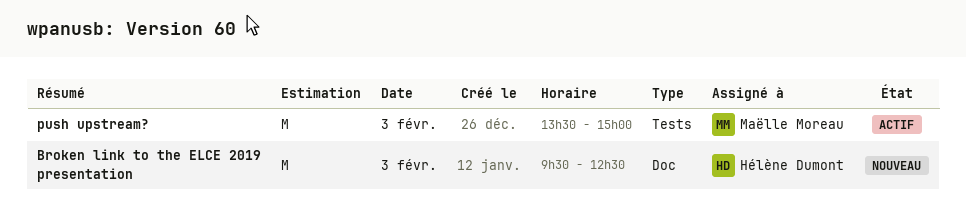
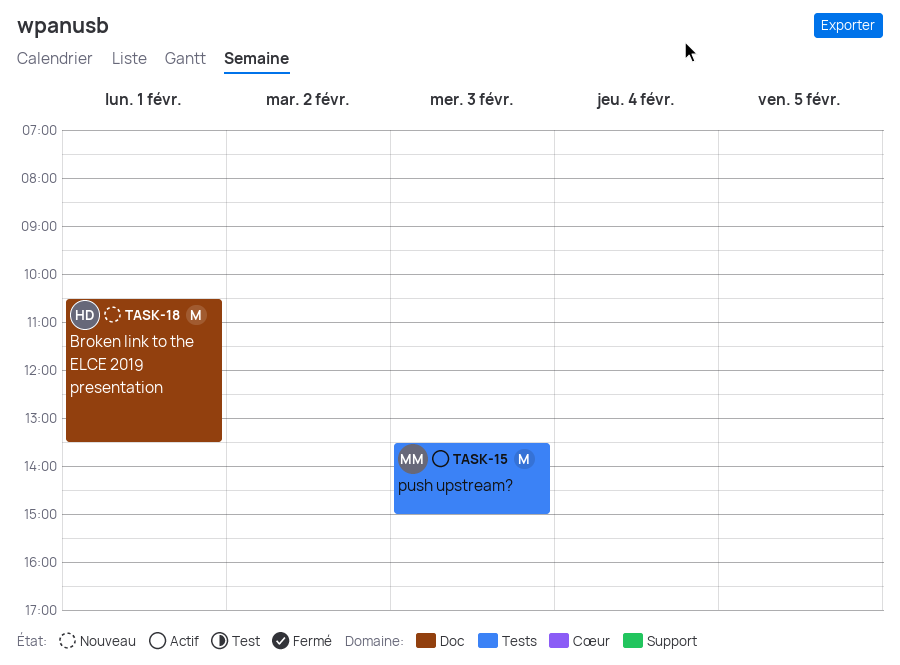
Broken link to the ELCE 2019 presentation, day: Feb 3 -> Feb 1
Broken link to the ELCE 2019 presentation, begins: 09:30 -> 10:30
Broken link to the ELCE 2019 presentation, ends: 12:30 -> 13:30

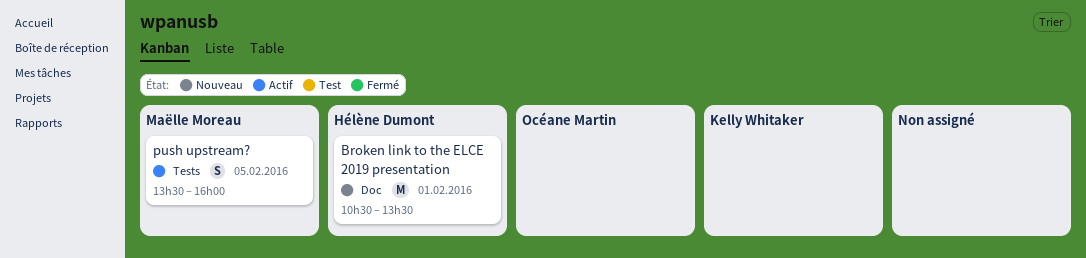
push upstream?, estimate: M -> S
push upstream?, day: Feb 3 -> Feb 5
push upstream?, ends: 15:00 -> 16:00

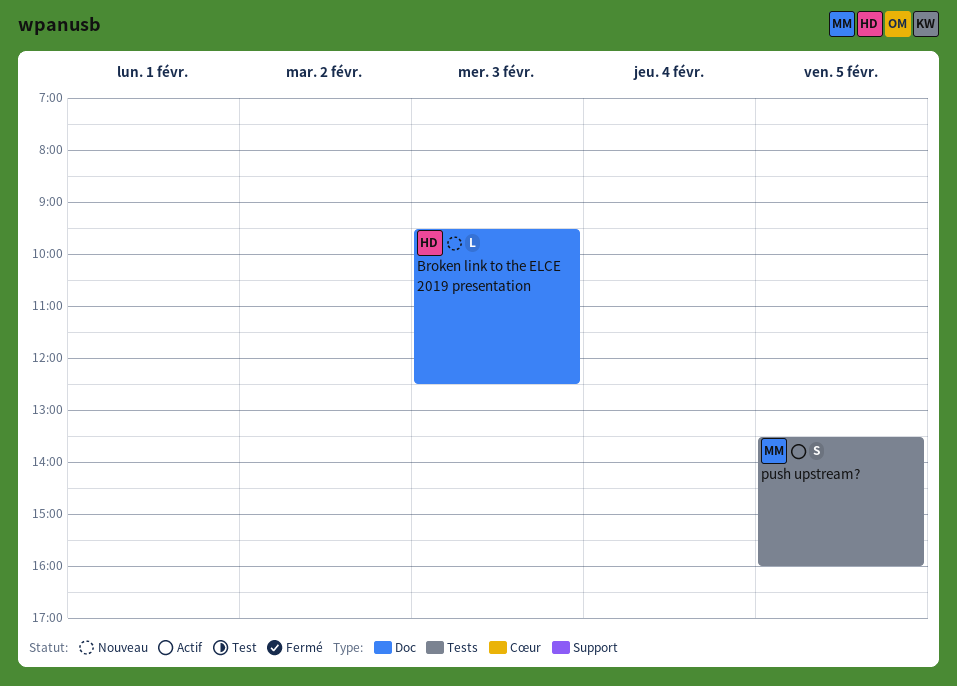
Broken link to the ELCE 2019 presentation, estimate: M -> L
Broken link to the ELCE 2019 presentation, day: Feb 1 -> Feb 3
Broken link to the ELCE 2019 presentation, begins: 10:30 -> 09:30
Broken link to the ELCE 2019 presentation, ends: 13:30 -> 12:30

